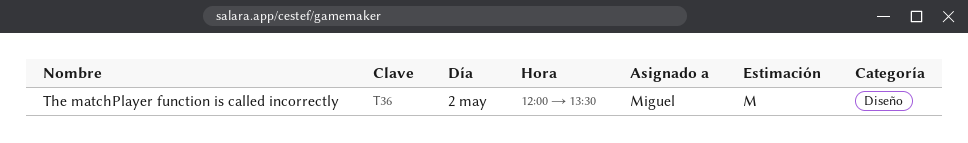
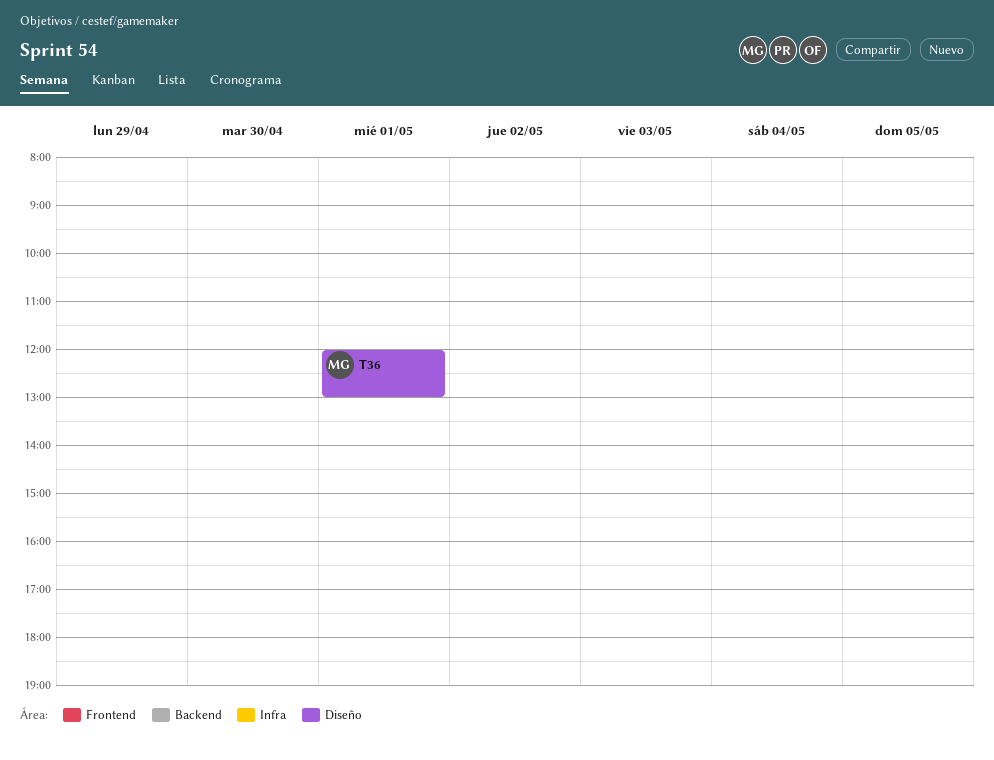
T36, day: May 2 -> May 1
T36, ends: 13:30 -> 13:00

